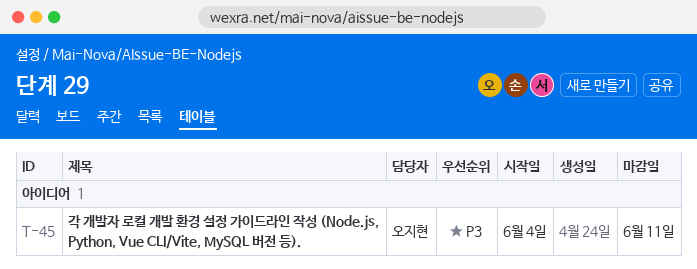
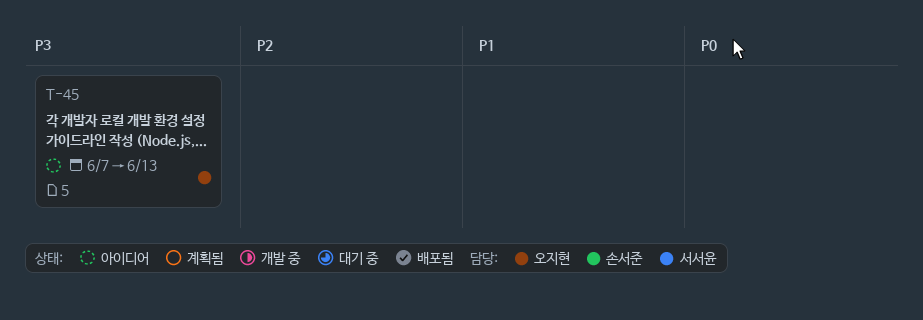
T-45, start: Jun 4 -> Jun 7
T-45, due: Jun 11 -> Jun 13

